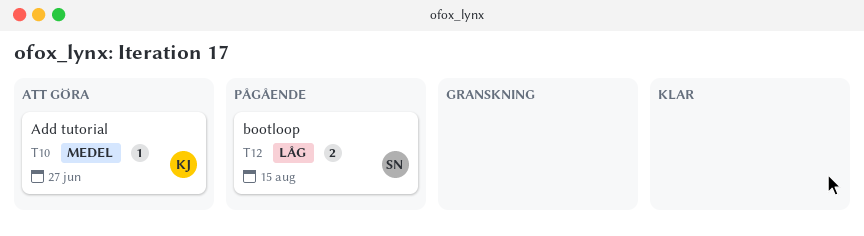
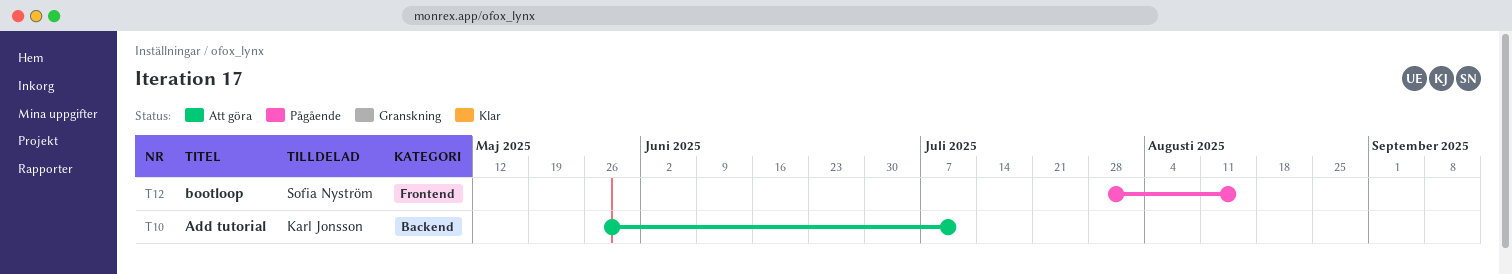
T10, due: Jun 27 -> Jul 11

